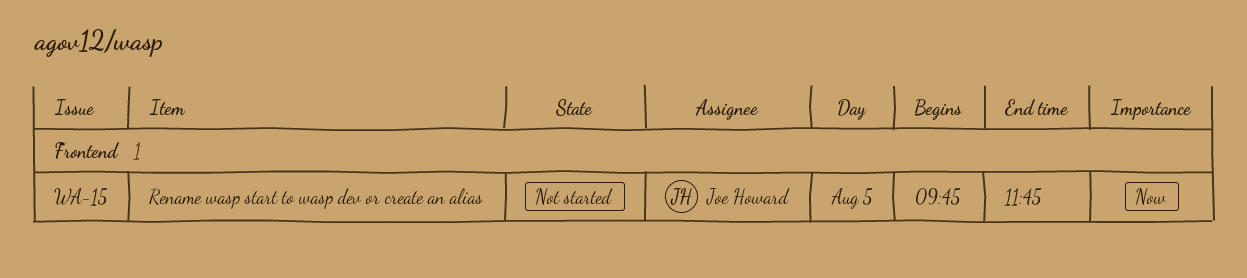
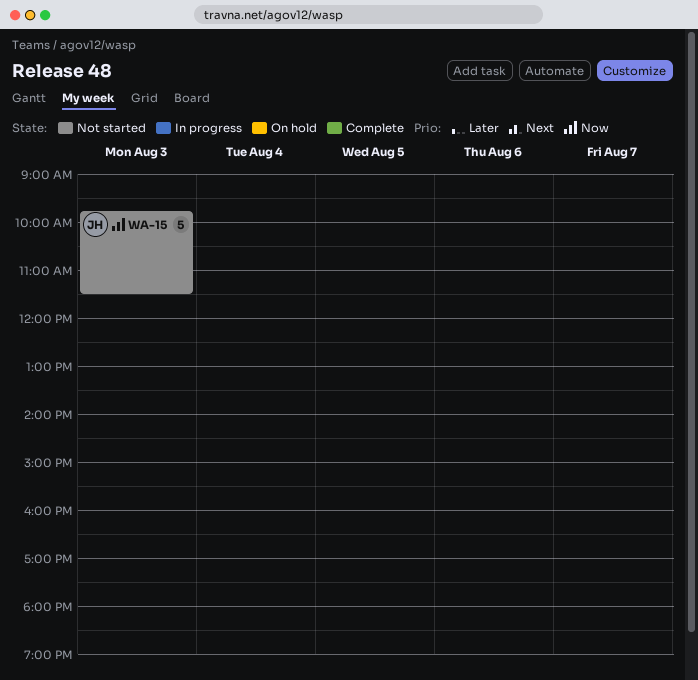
WA-15, day: Aug 5 -> Aug 3
WA-15, ends: 11:45 -> 11:30

